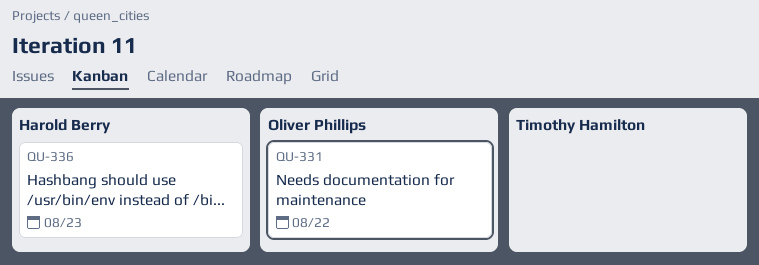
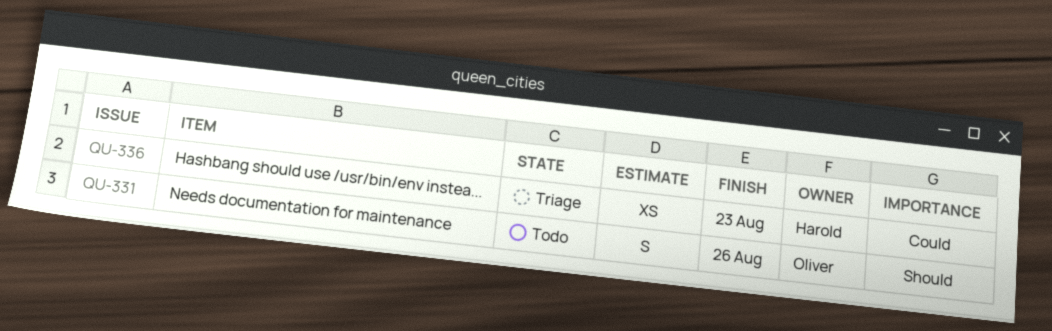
QU-331, due: Aug 22 -> Aug 26

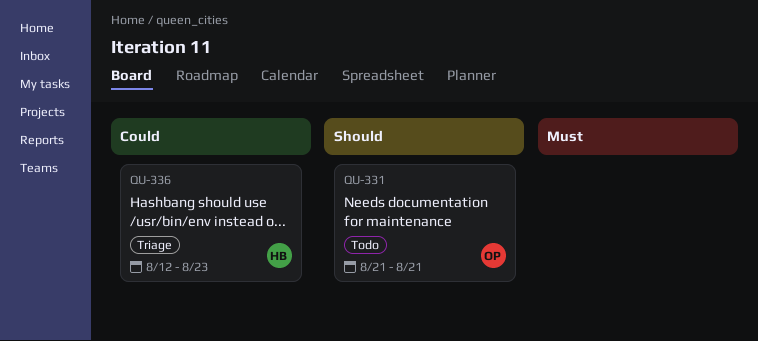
QU-331, due: Aug 26 -> Aug 21

